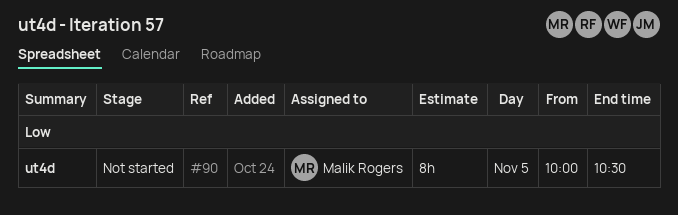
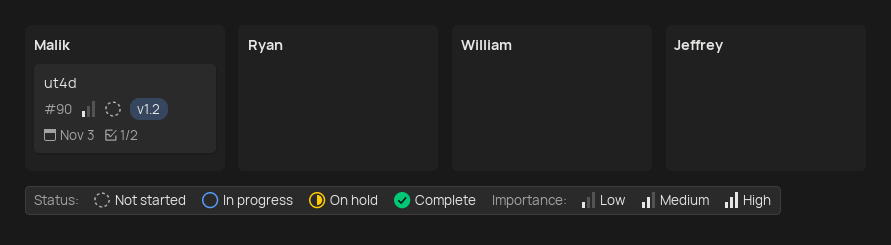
#90, day: Nov 5 -> Nov 3

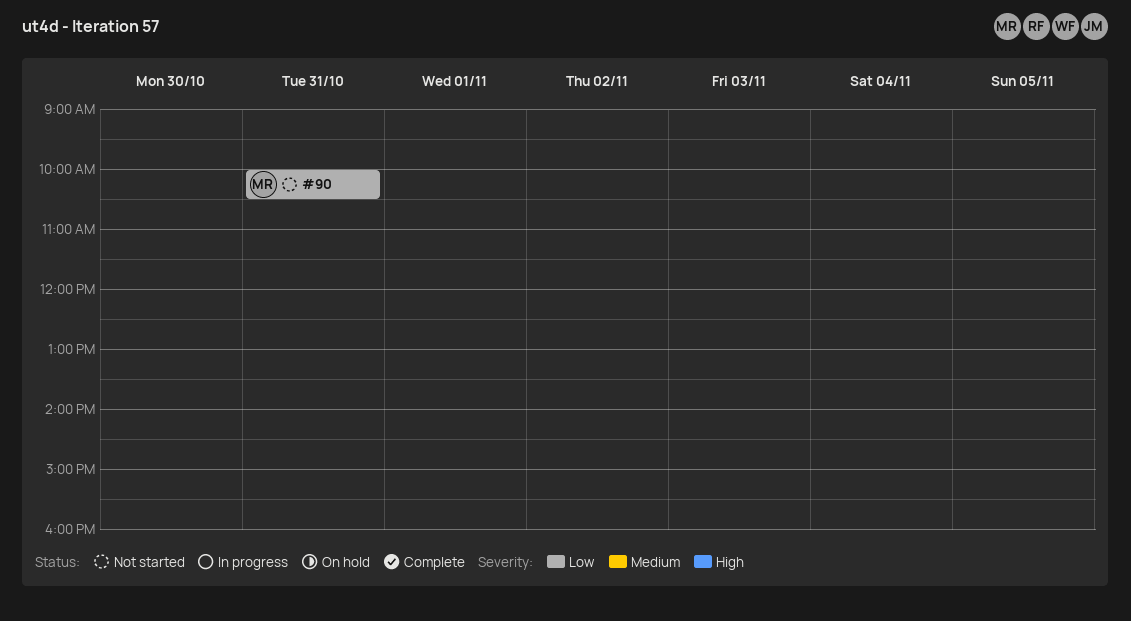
#90, day: Nov 3 -> Oct 31

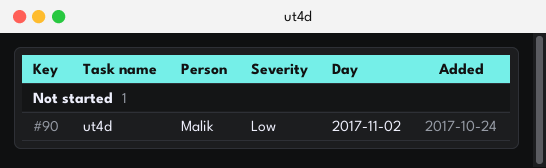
#90, day: Oct 31 -> Nov 2

